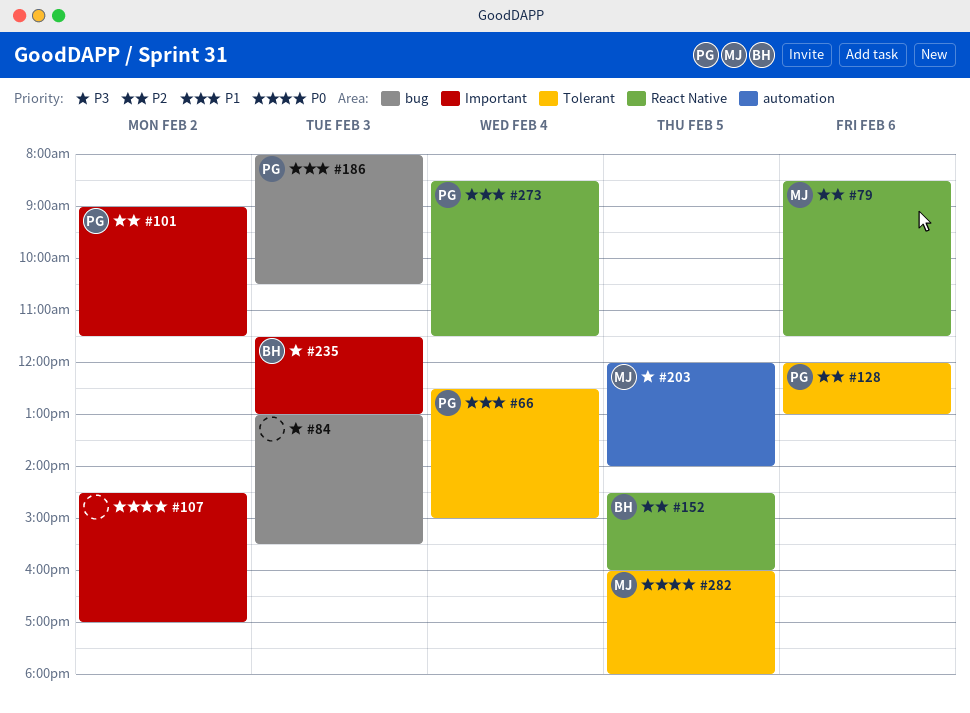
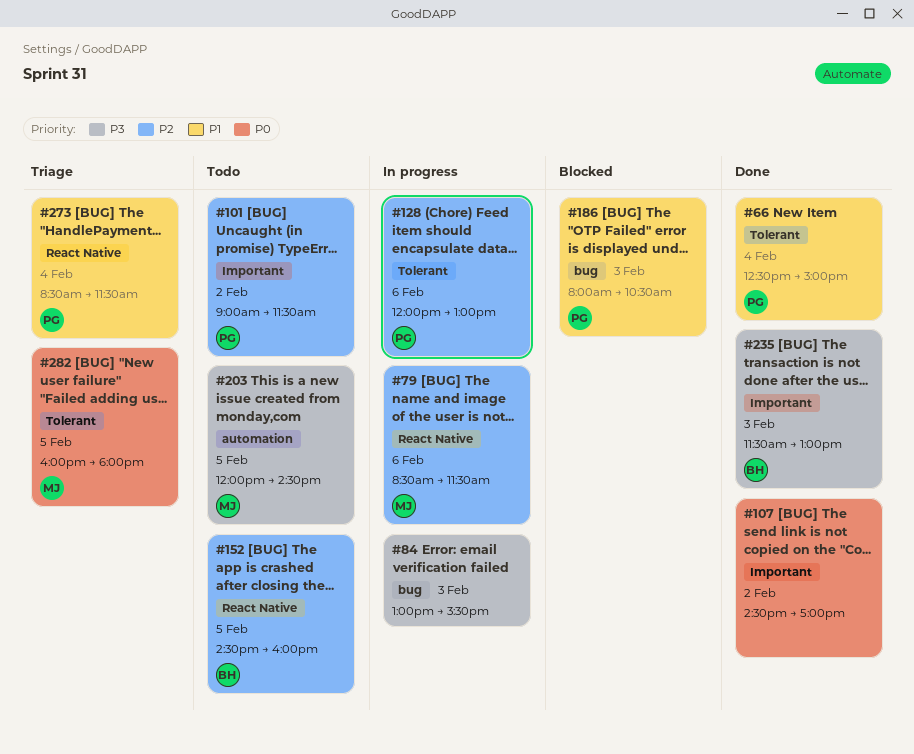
#203, ends: 14:00 -> 14:30

